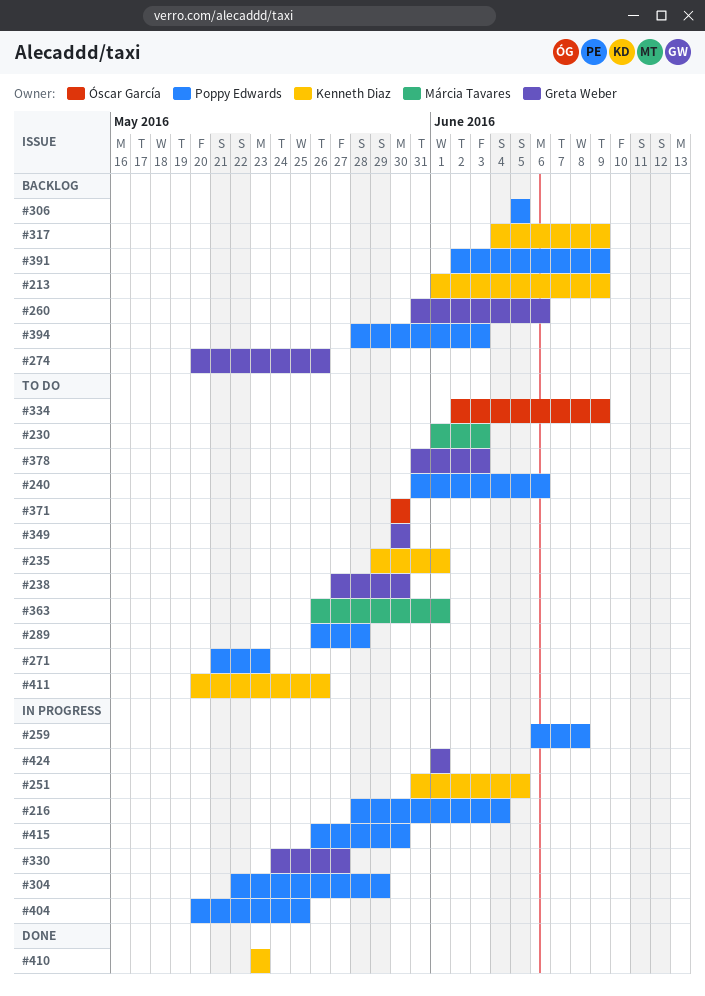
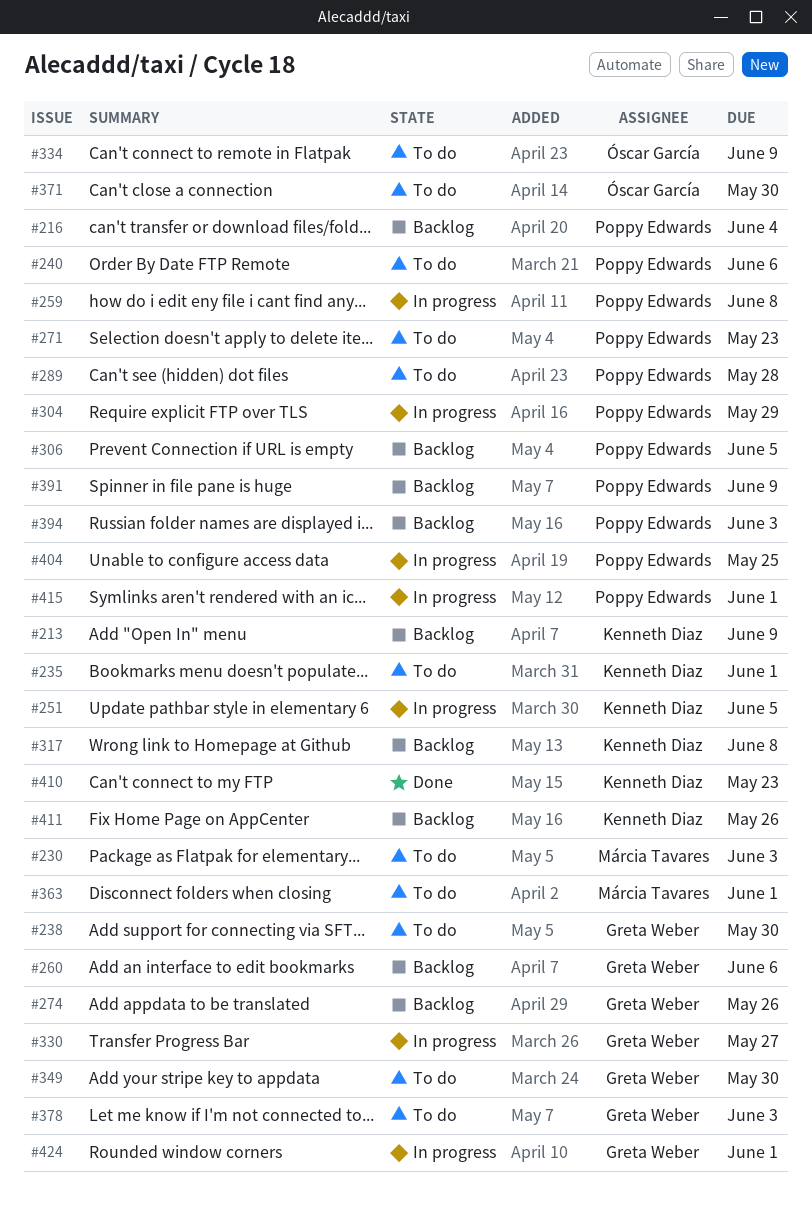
#216, status: In progress -> Backlog
#317, due: Jun 9 -> Jun 8
#411, status: To do -> Backlog
#415, due: May 30 -> Jun 1

